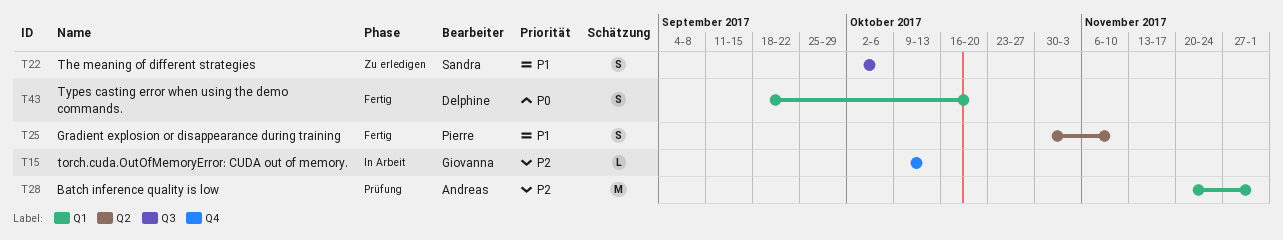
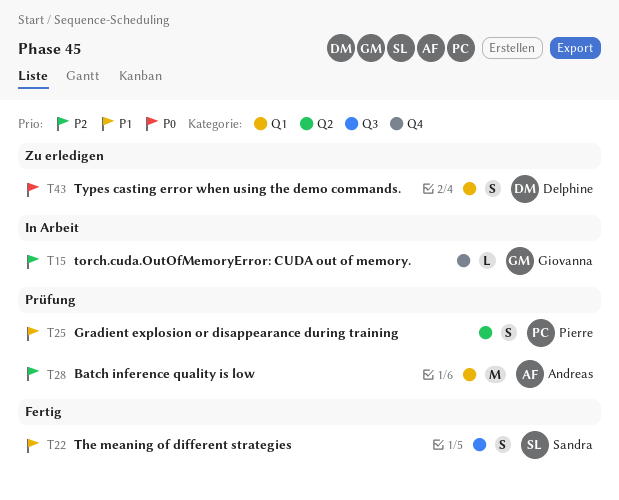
T22, status: Zu erledigen -> Fertig
T25, status: Fertig -> Prüfung
T43, status: Fertig -> Zu erledigen

